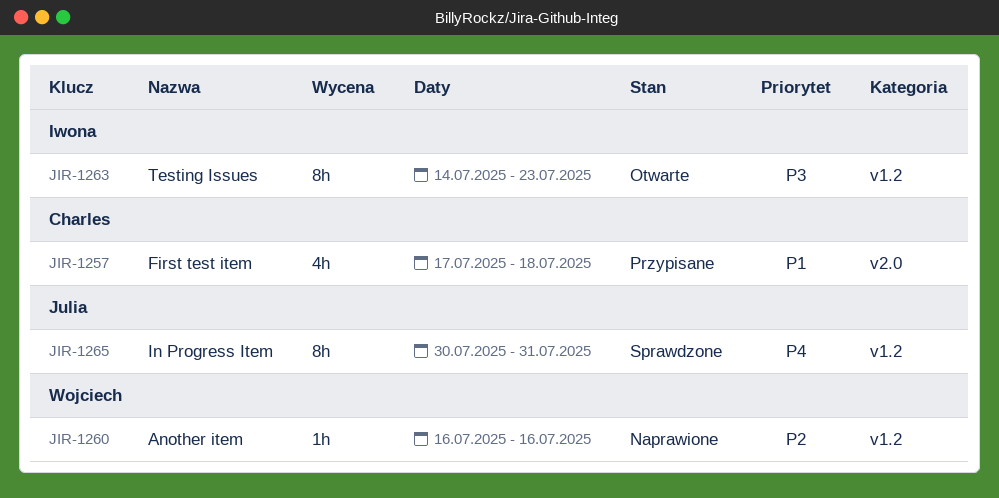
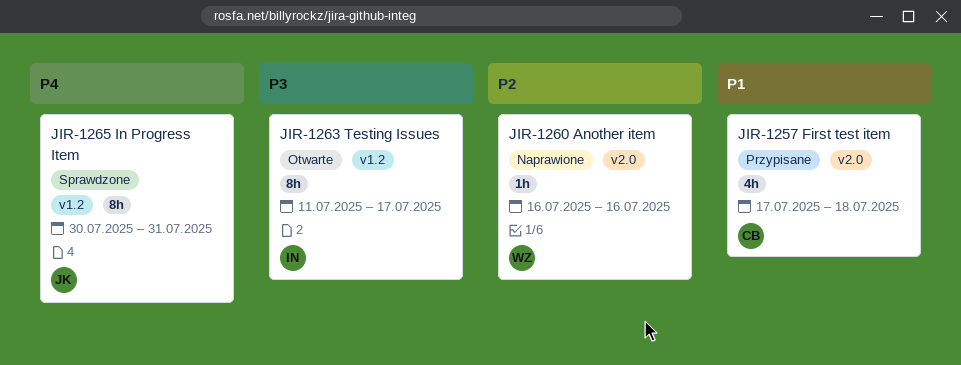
JIR-1260, label: v1.2 -> v2.0
JIR-1263, start: Jul 14 -> Jul 11
JIR-1263, due: Jul 23 -> Jul 17

